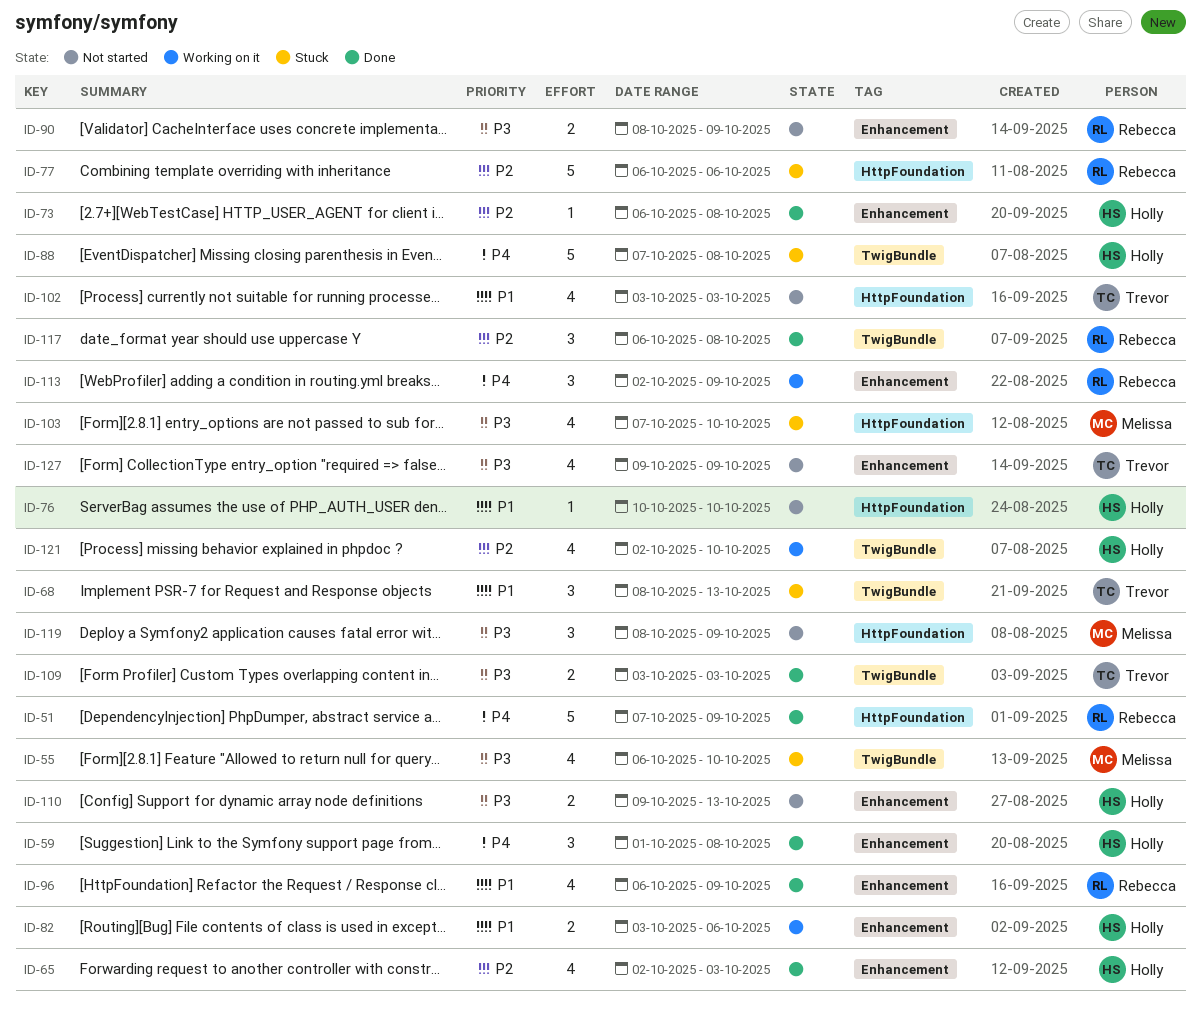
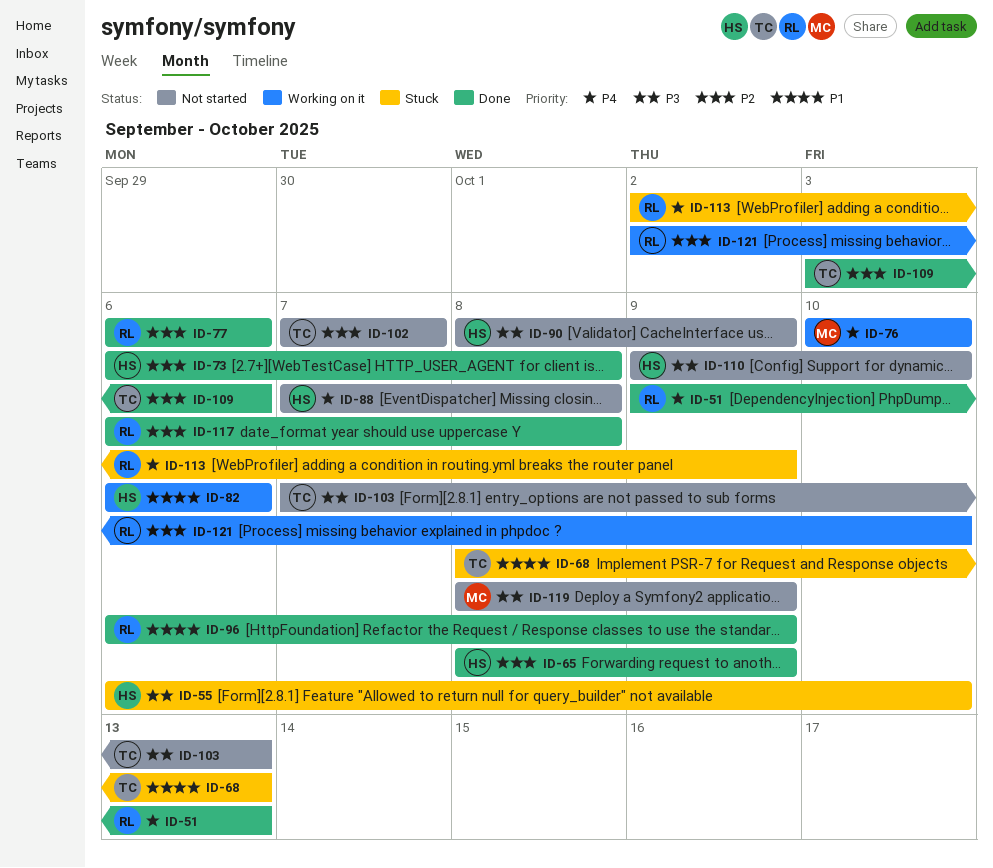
ID-51, start: Oct 7 -> Oct 9
ID-51, due: Oct 9 -> Oct 13
ID-55, owner: Melissa -> Holly
ID-59: present -> none
ID-65, start: Oct 2 -> Oct 8
ID-65, due: Oct 3 -> Oct 9
ID-76, status: Not started -> Working on it
ID-76, owner: Holly -> Melissa
ID-76, priority: P1 -> P4
ID-77, status: Stuck -> Done
ID-82, start: Oct 3 -> Oct 6
ID-88, status: Stuck -> Not started
ID-90, owner: Rebecca -> Holly
ID-102, priority: P1 -> P2
ID-102, start: Oct 3 -> Oct 7
ID-102, due: Oct 3 -> Oct 7
ID-103, status: Stuck -> Not started
ID-103, owner: Melissa -> Trevor
ID-103, due: Oct 10 -> Oct 13
ID-109, priority: P3 -> P2
ID-109, due: Oct 3 -> Oct 6
ID-110, due: Oct 13 -> Oct 10
ID-113, status: Working on it -> Stuck
ID-121, owner: Holly -> Rebecca
ID-127: present -> none

